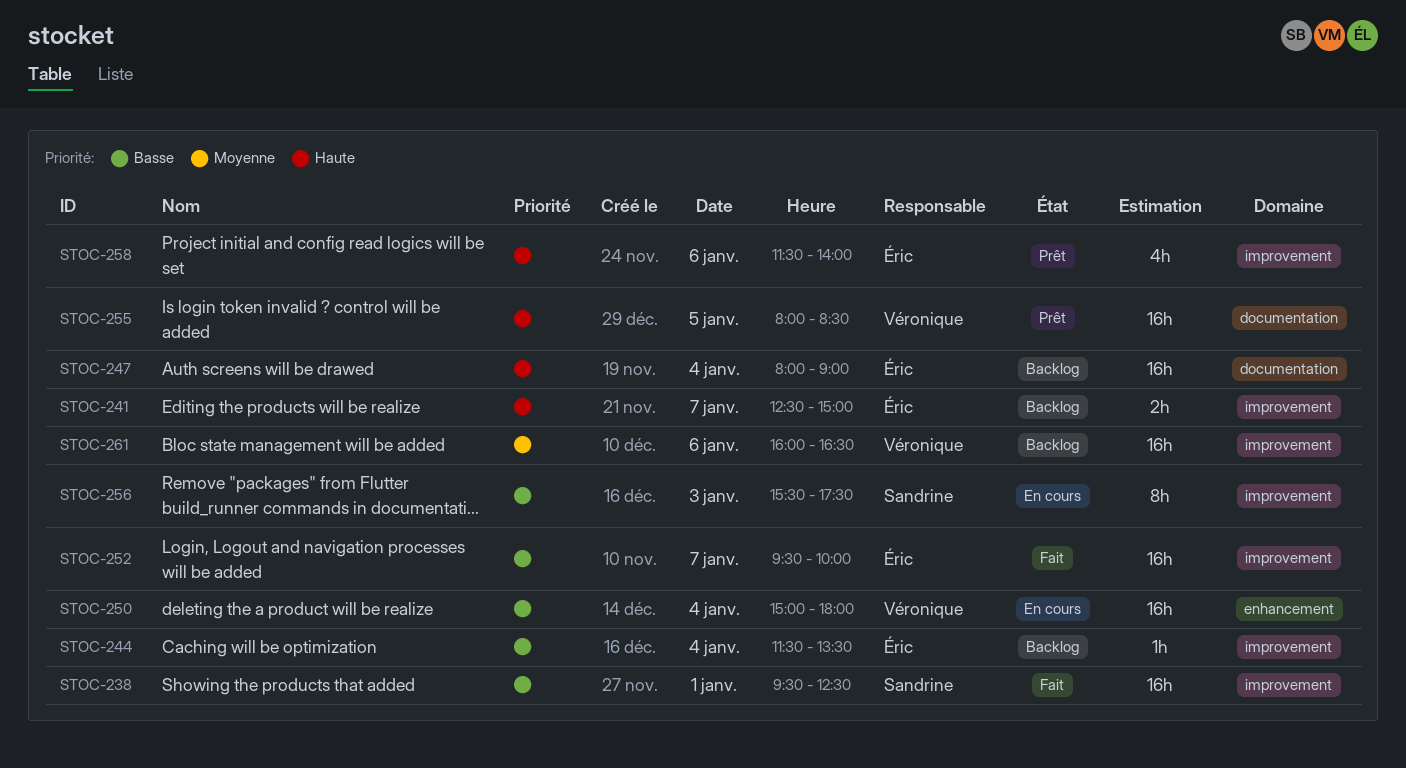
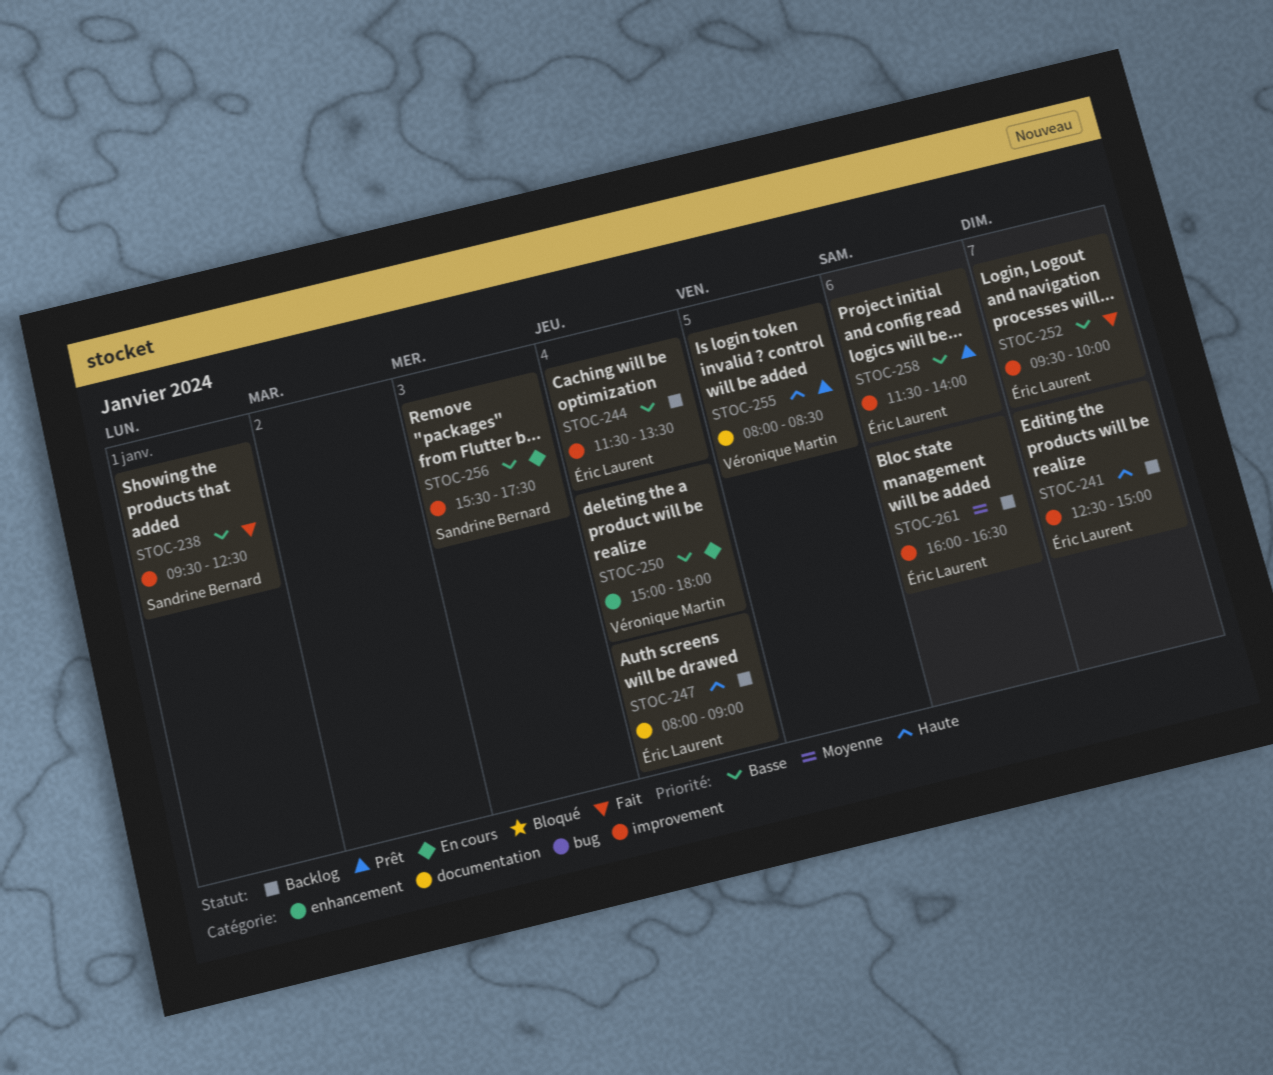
STOC-258, priority: Haute -> Basse
STOC-261, owner: Véronique Martin -> Éric Laurent

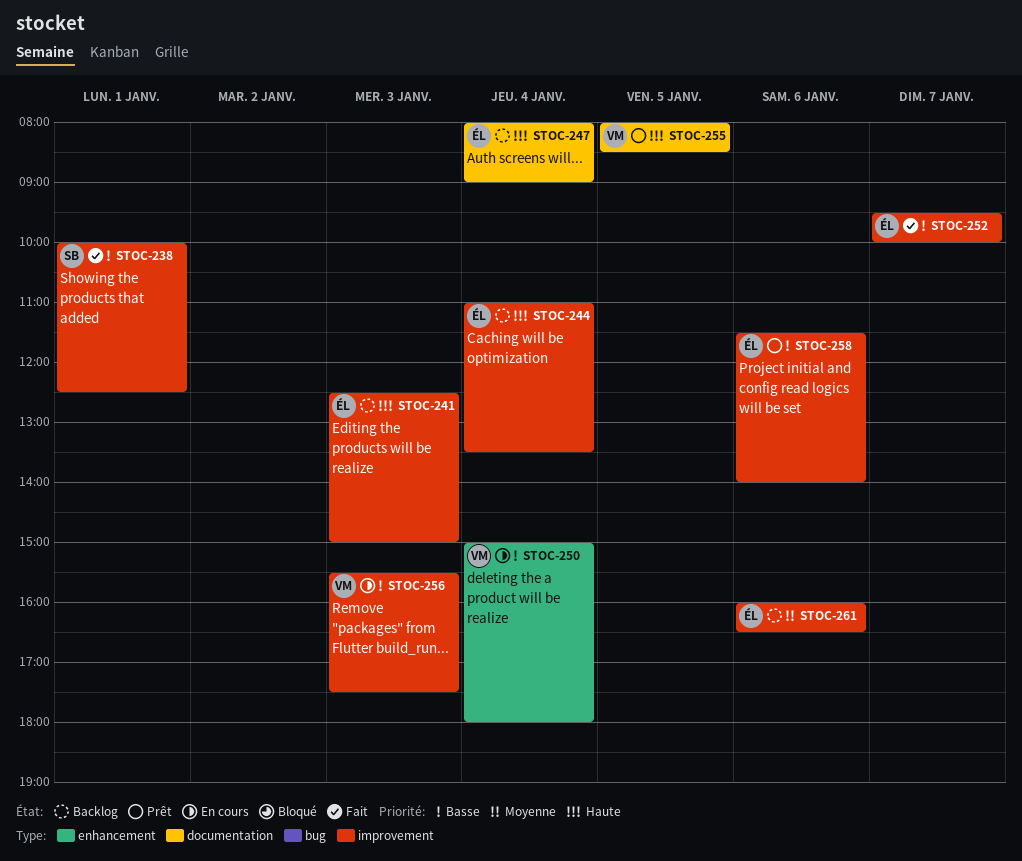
STOC-238, begins: 09:30 -> 10:00
STOC-241, day: Jan 7 -> Jan 3
STOC-244, priority: Basse -> Haute
STOC-244, begins: 11:30 -> 11:00
STOC-256, owner: Sandrine Bernard -> Véronique Martin

